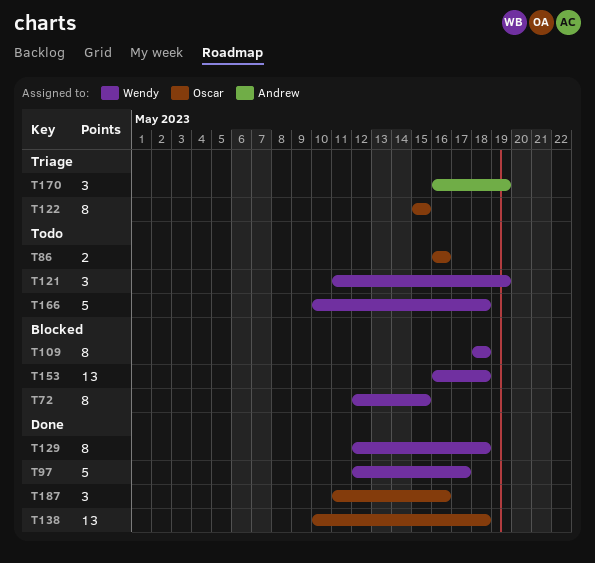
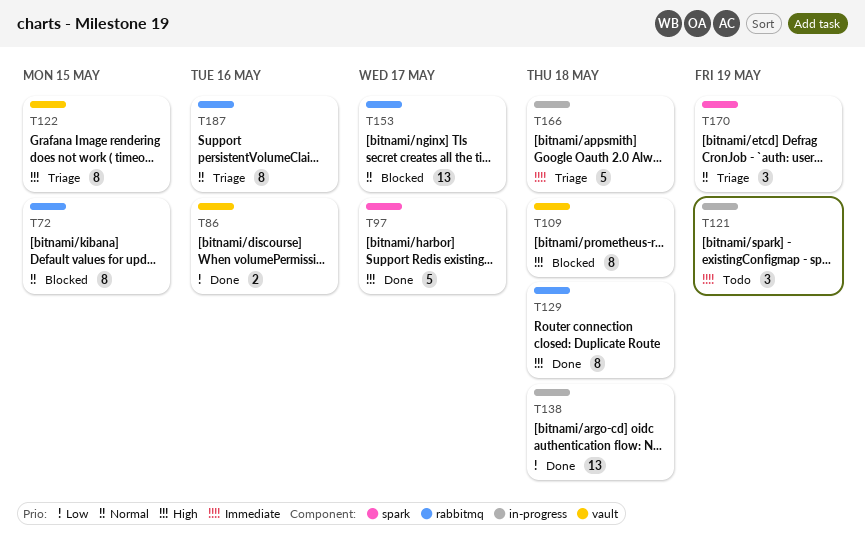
T86, status: Todo -> Done
T153, due: May 18 -> May 17
T166, status: Todo -> Triage
T187, status: Done -> Triage
T187, estimate: 3 -> 8

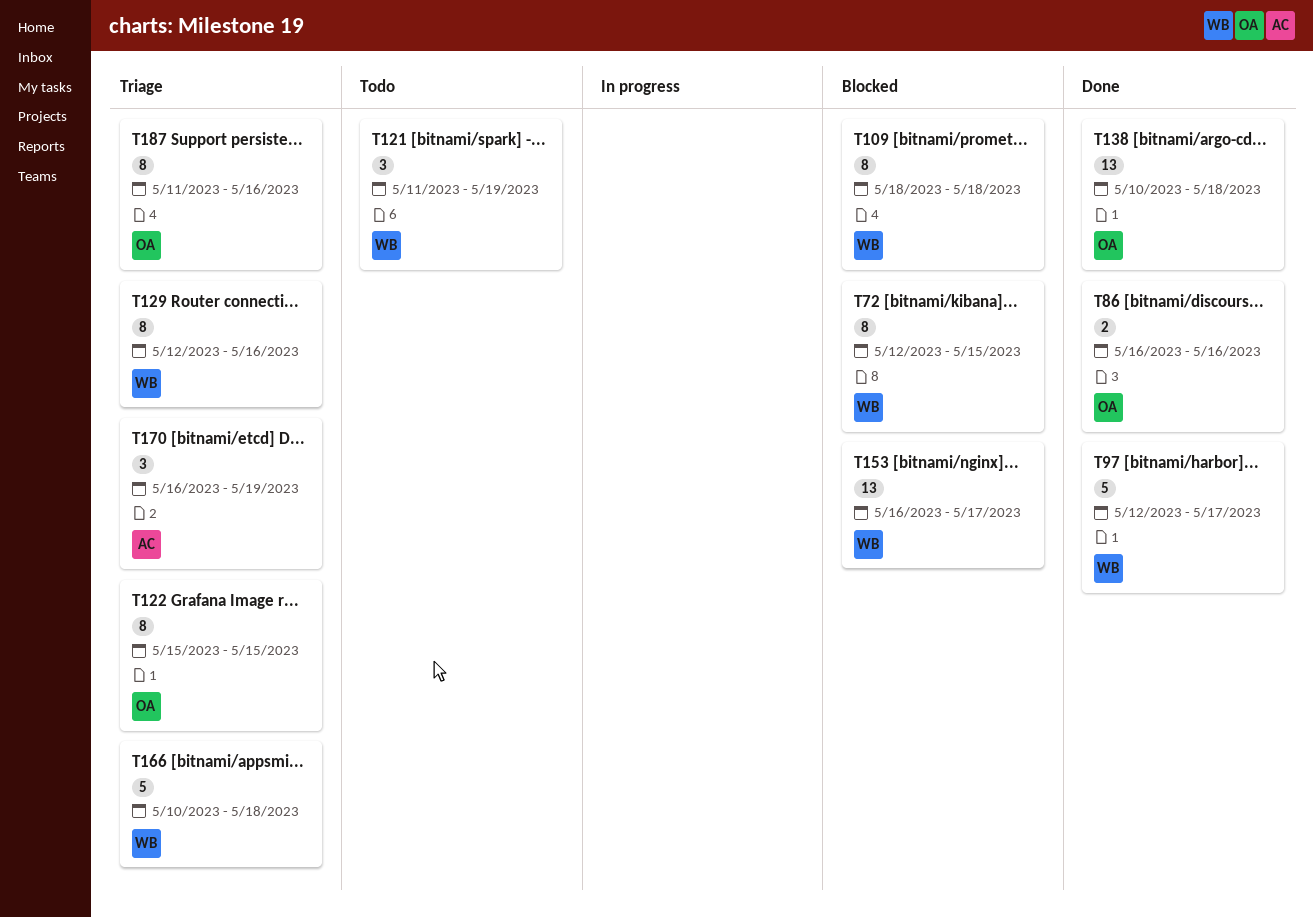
T129, status: Done -> Triage
T129, due: May 18 -> May 16

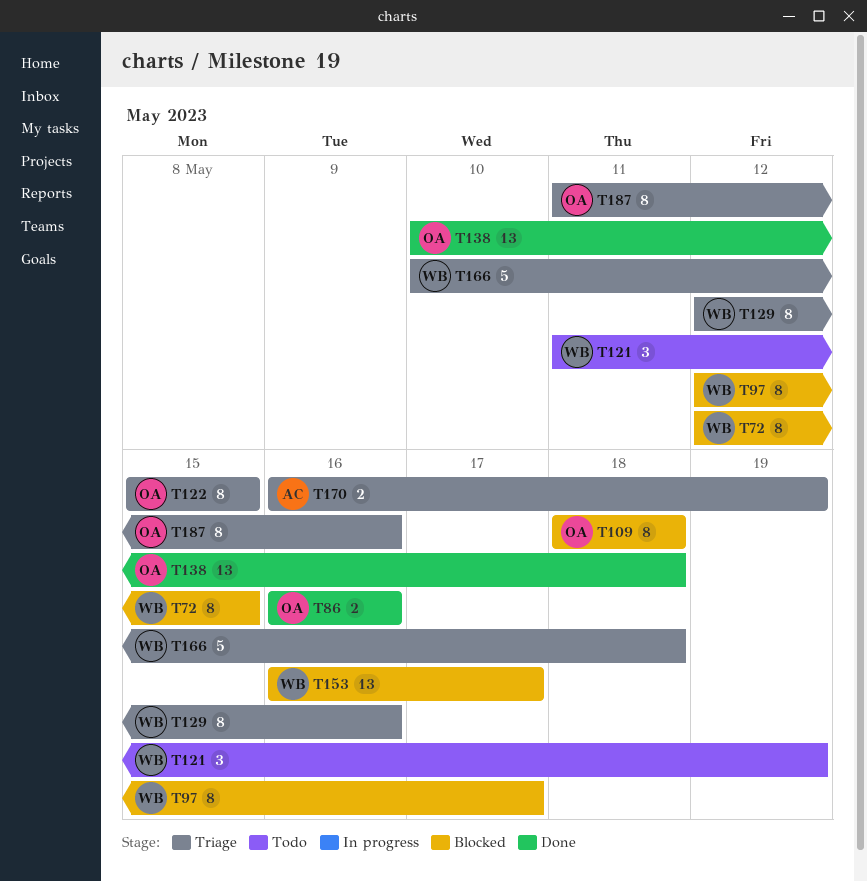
T97, status: Done -> Blocked
T97, estimate: 5 -> 8
T109, owner: WB -> OA
T170, estimate: 3 -> 2

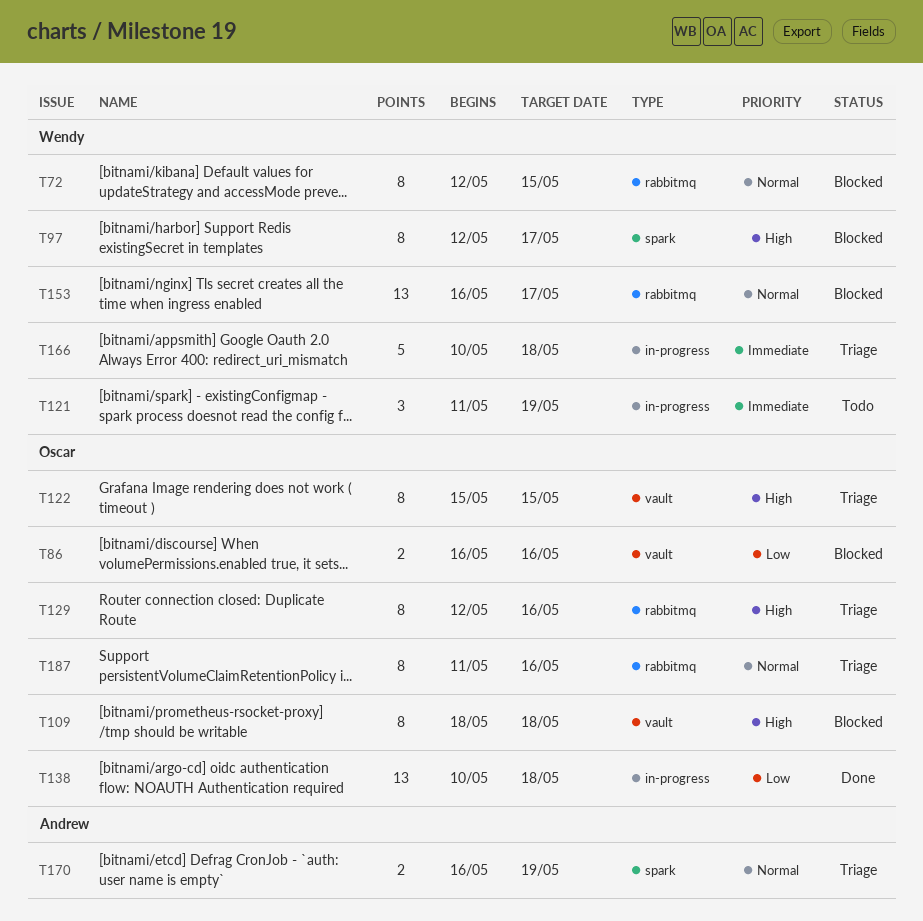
T86, status: Done -> Blocked
T129, owner: Wendy -> Oscar

